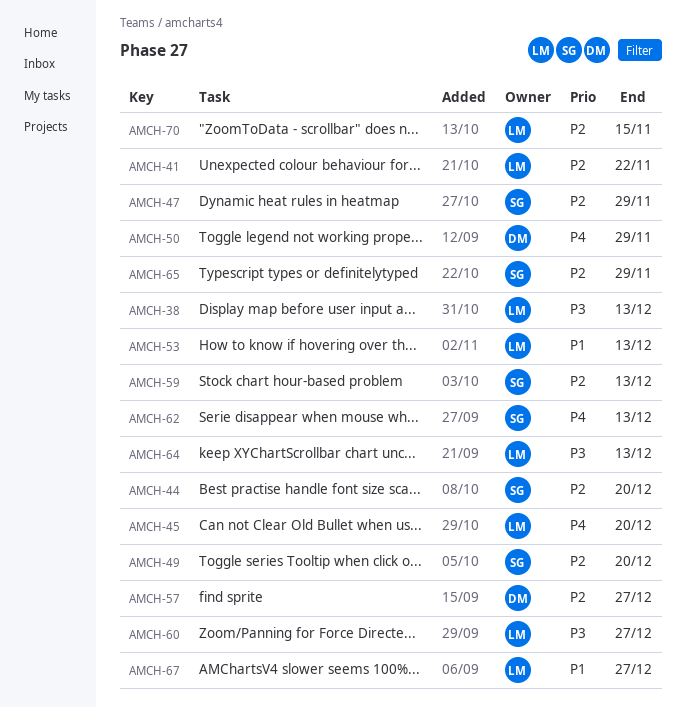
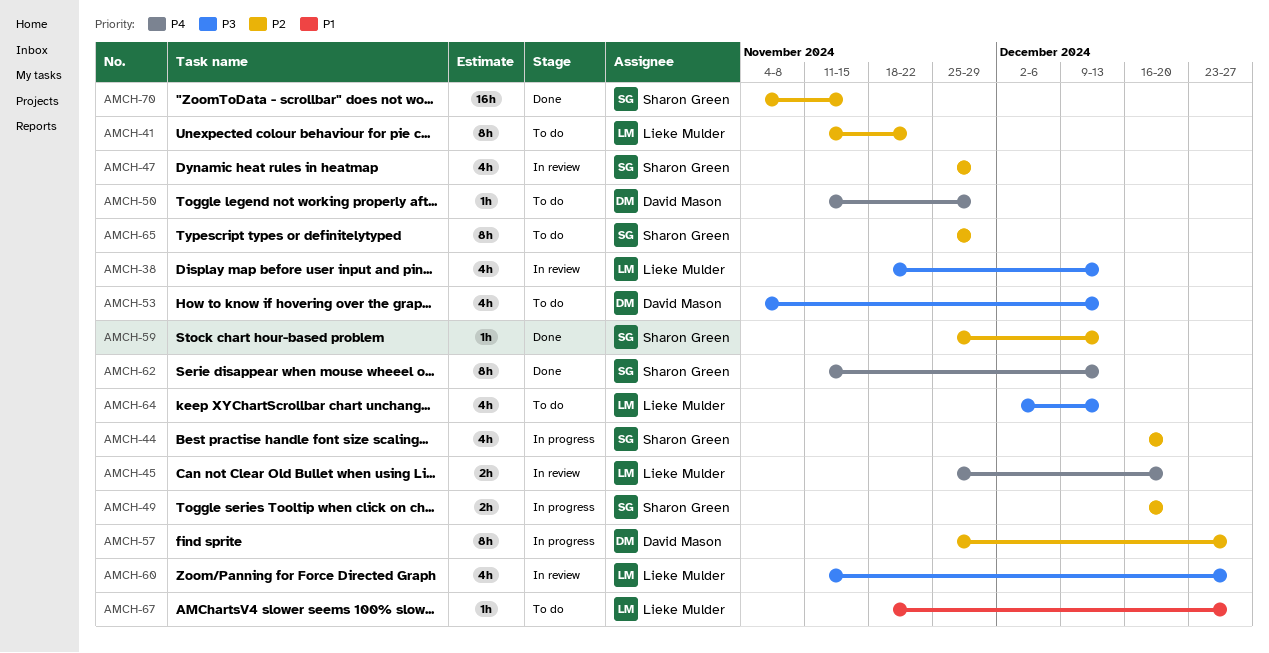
AMCH-53, owner: Lieke Mulder -> David Mason
AMCH-53, priority: P1 -> P3
AMCH-70, owner: Lieke Mulder -> Sharon Green

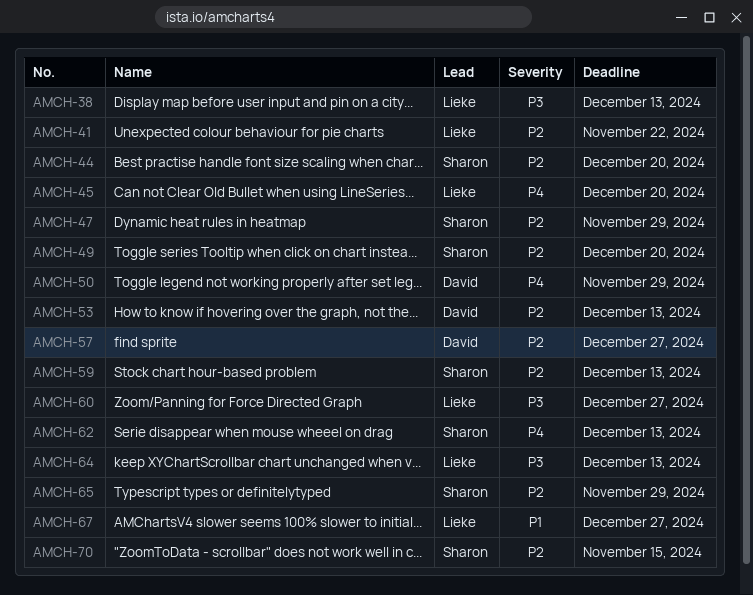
AMCH-53, priority: P3 -> P2

